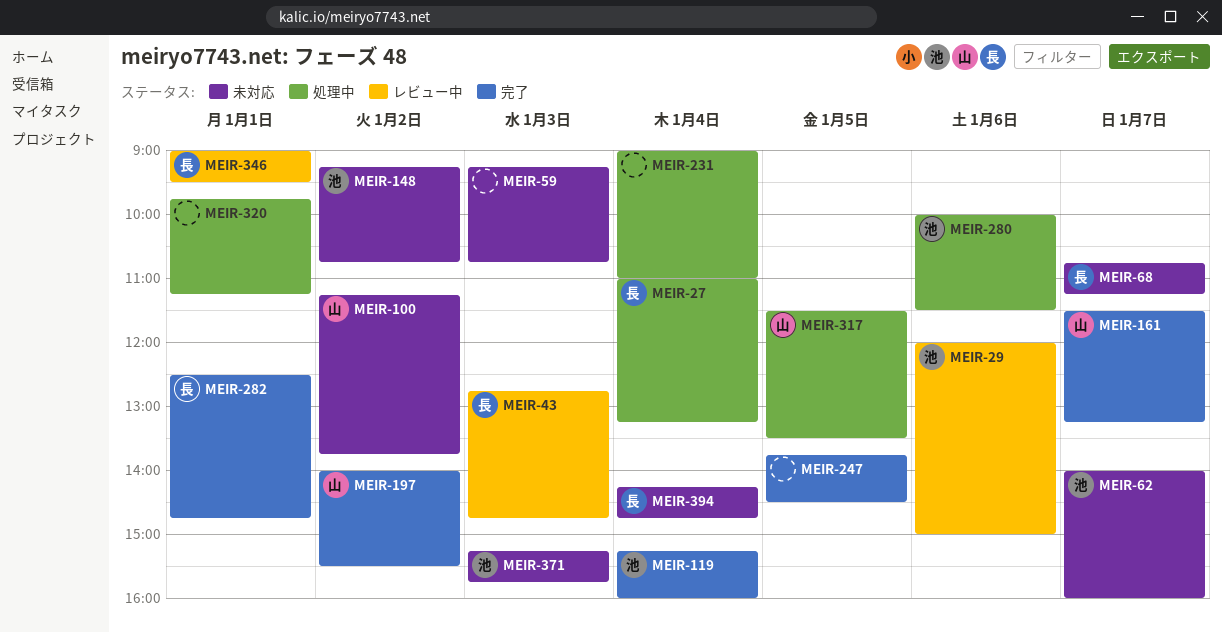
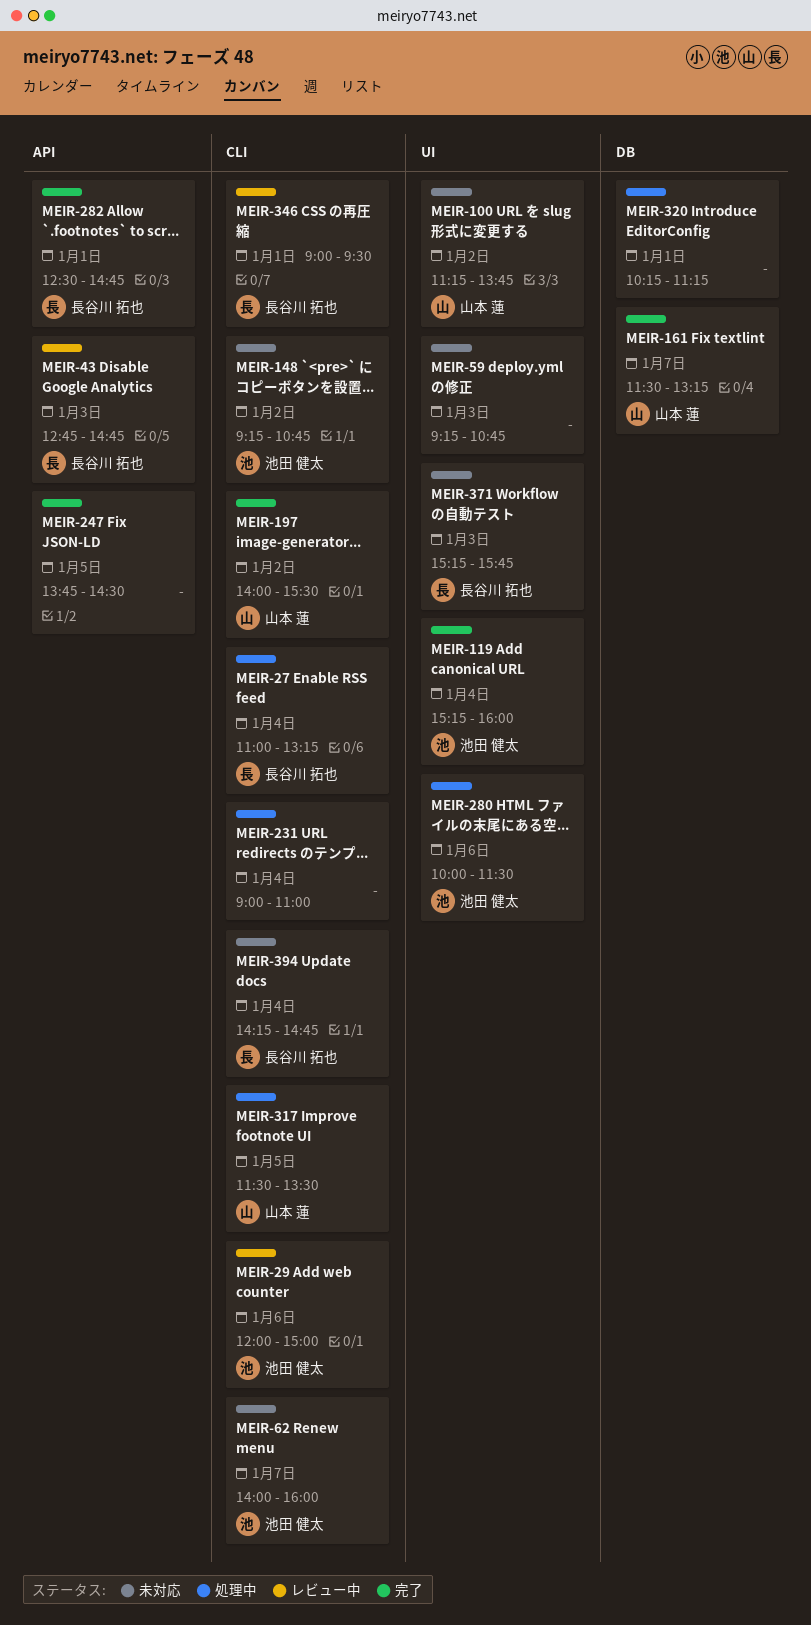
MEIR-68: present -> none
MEIR-320, begins: 09:45 -> 10:15
MEIR-371, owner: 池田 健太 -> 長谷川 拓也

